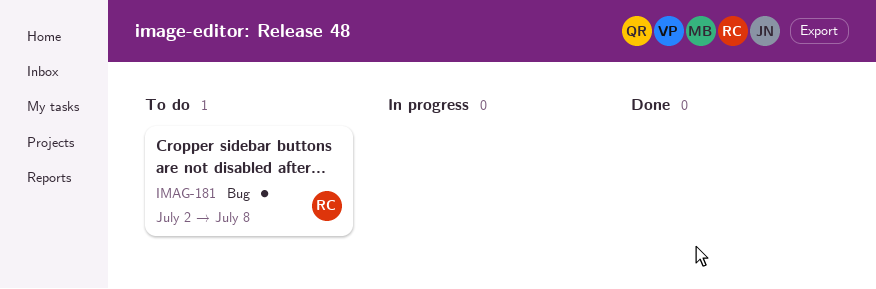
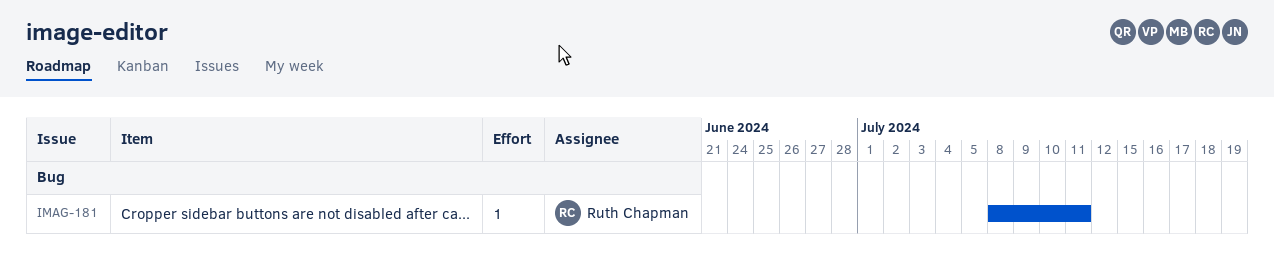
IMAG-181, start: Jul 2 -> Jul 8
IMAG-181, due: Jul 8 -> Jul 11

